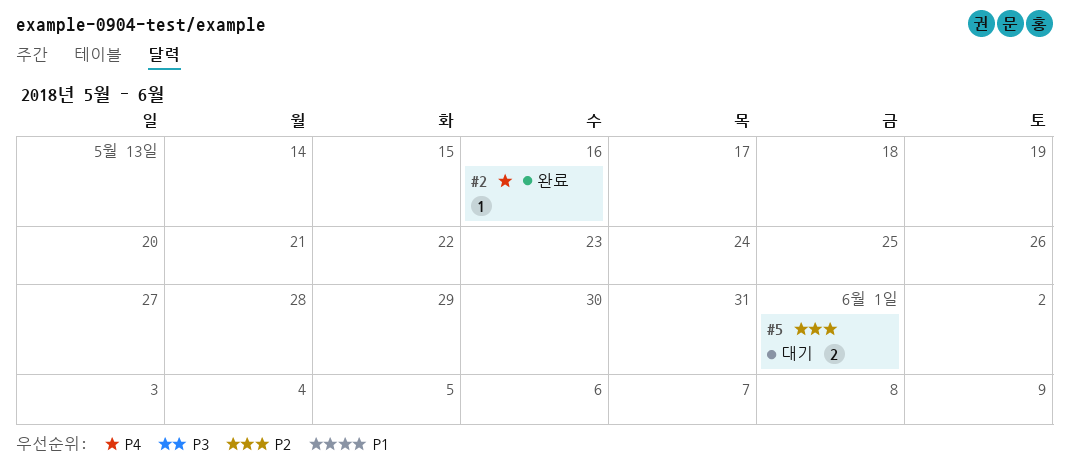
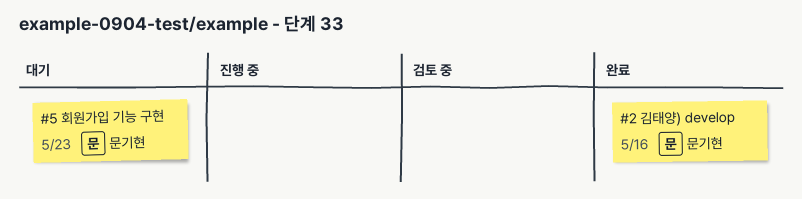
#5, due: Jun 1 -> May 23

